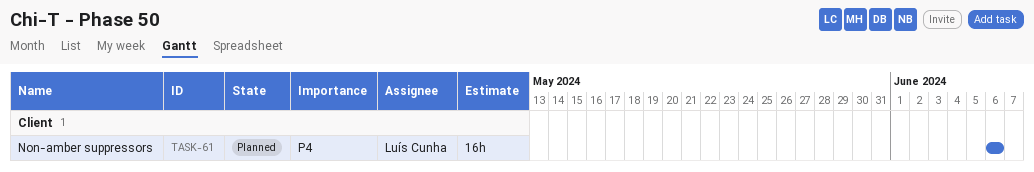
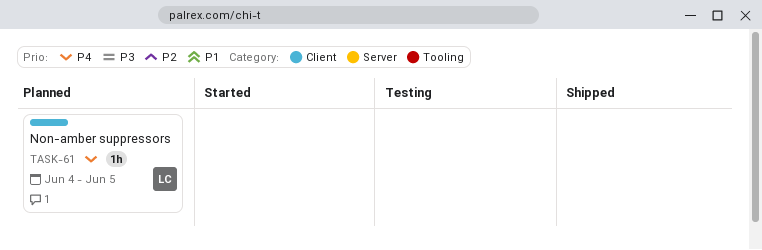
TASK-61, estimate: 16h -> 1h
TASK-61, start: Jun 6 -> Jun 4
TASK-61, due: Jun 6 -> Jun 5

